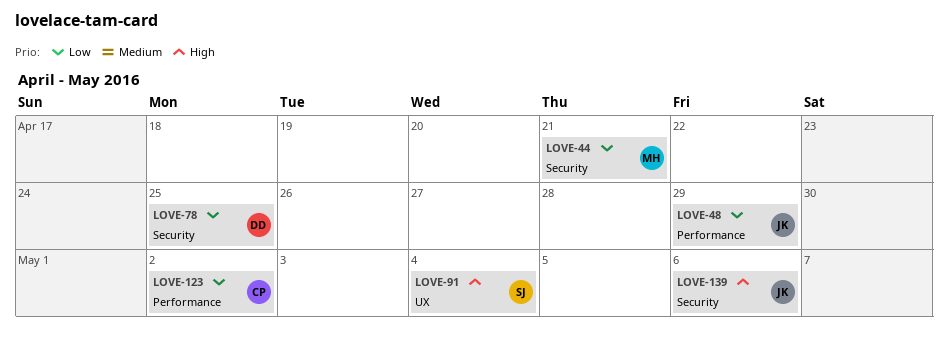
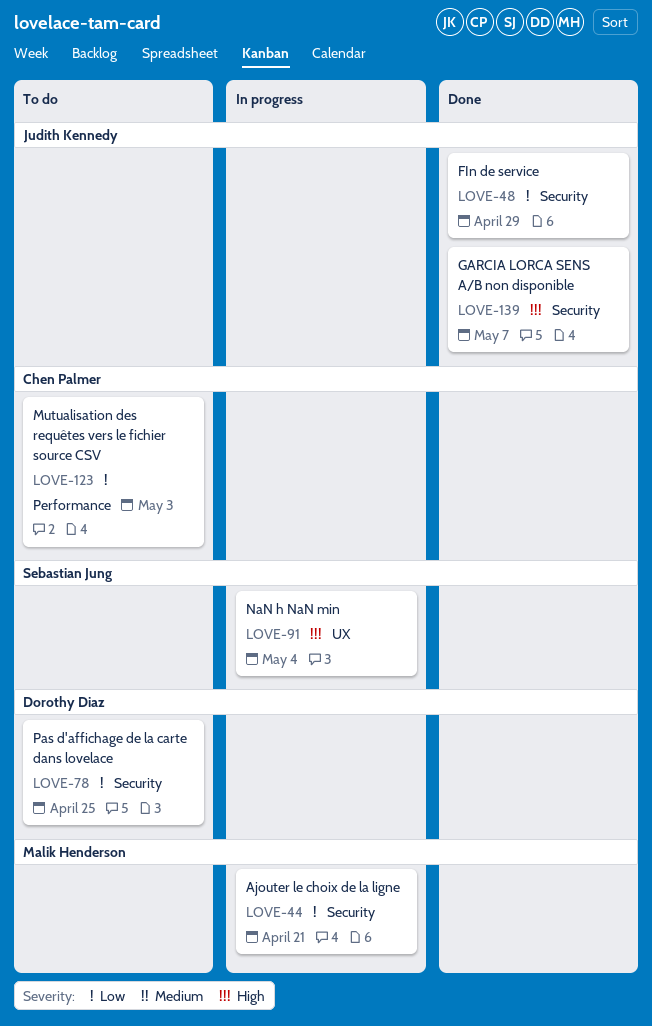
LOVE-48, label: Performance -> Security
LOVE-123, due: May 2 -> May 3
LOVE-139, due: May 6 -> May 7

